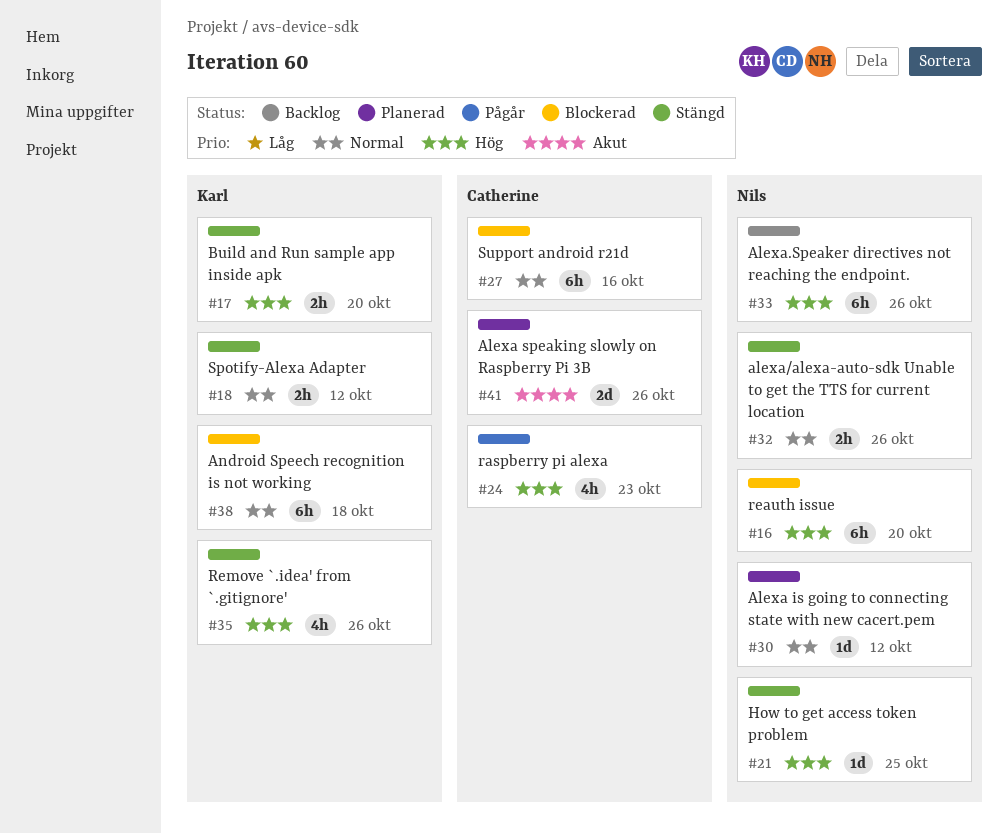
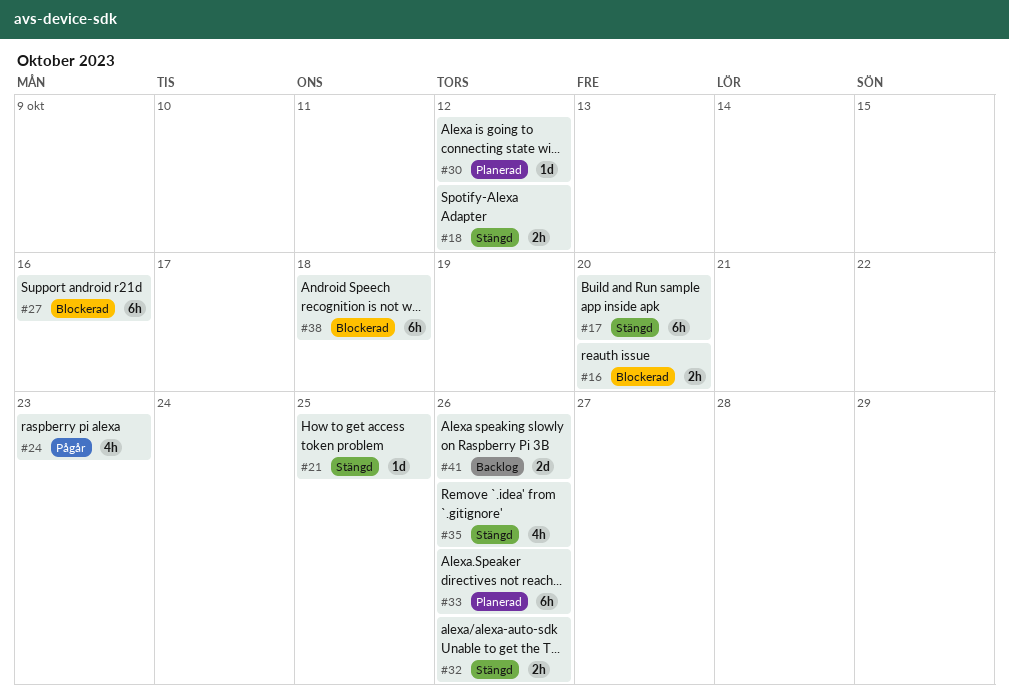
#16, estimate: 6h -> 2h
#17, estimate: 2h -> 6h
#33, status: Backlog -> Planerad
#41, status: Planerad -> Backlog

